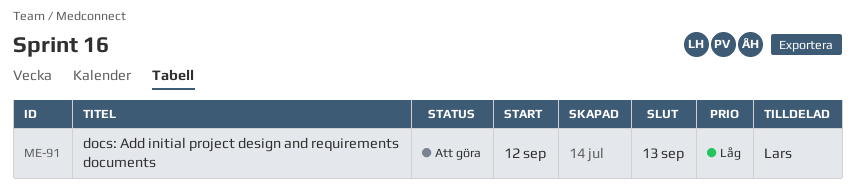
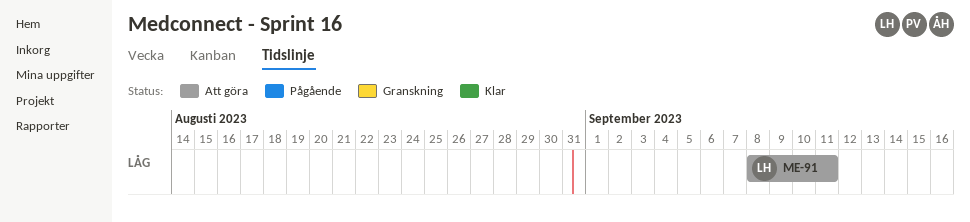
ME-91, start: Sep 12 -> Sep 8
ME-91, due: Sep 13 -> Sep 11

